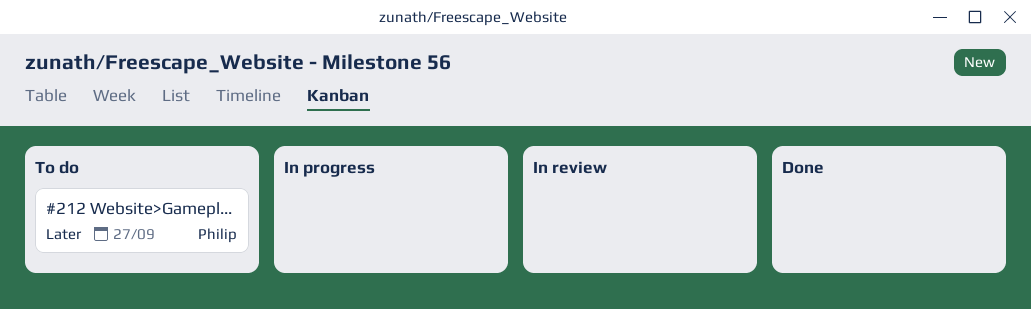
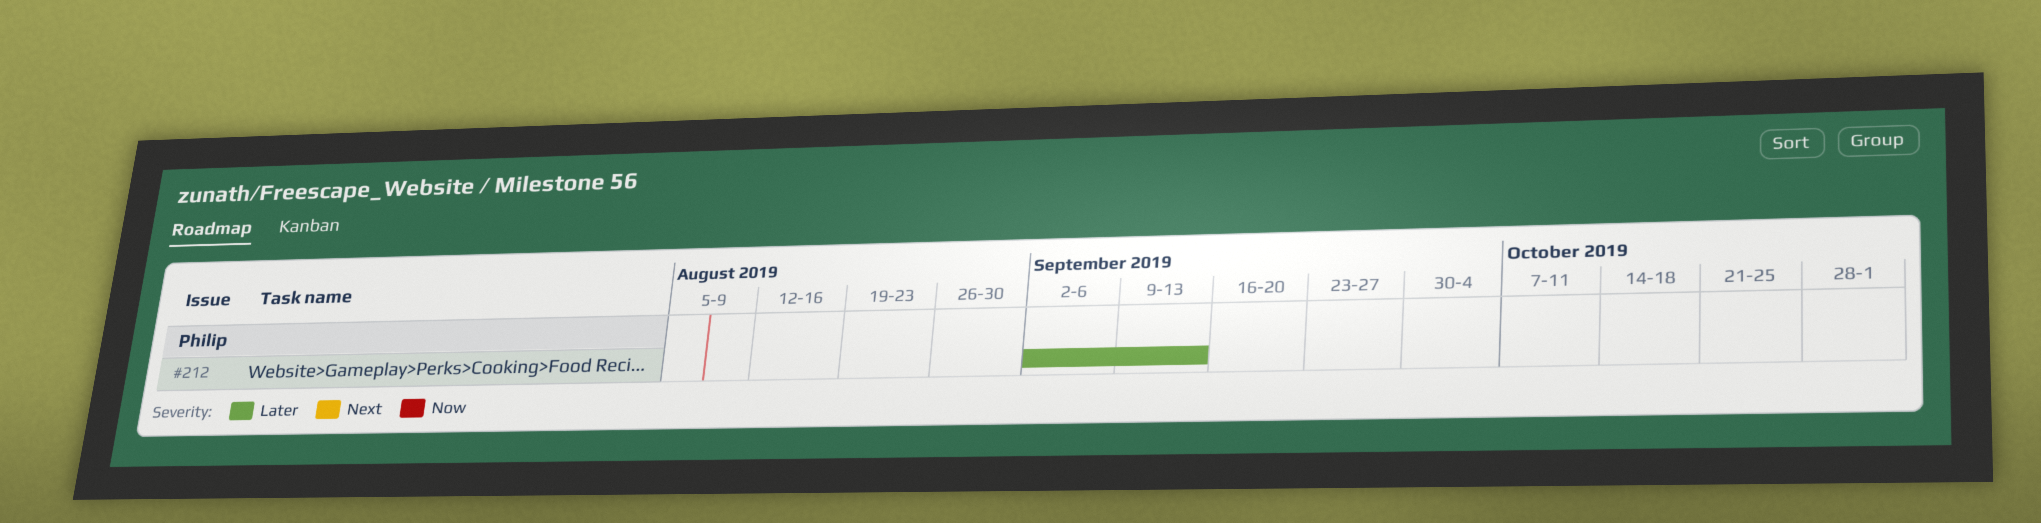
#212, due: Sep 27 -> Sep 13

